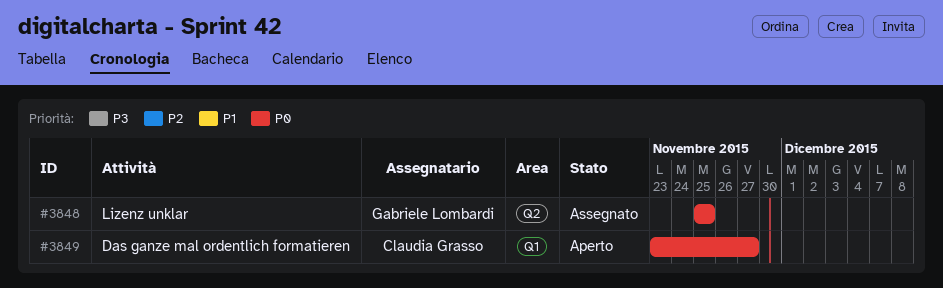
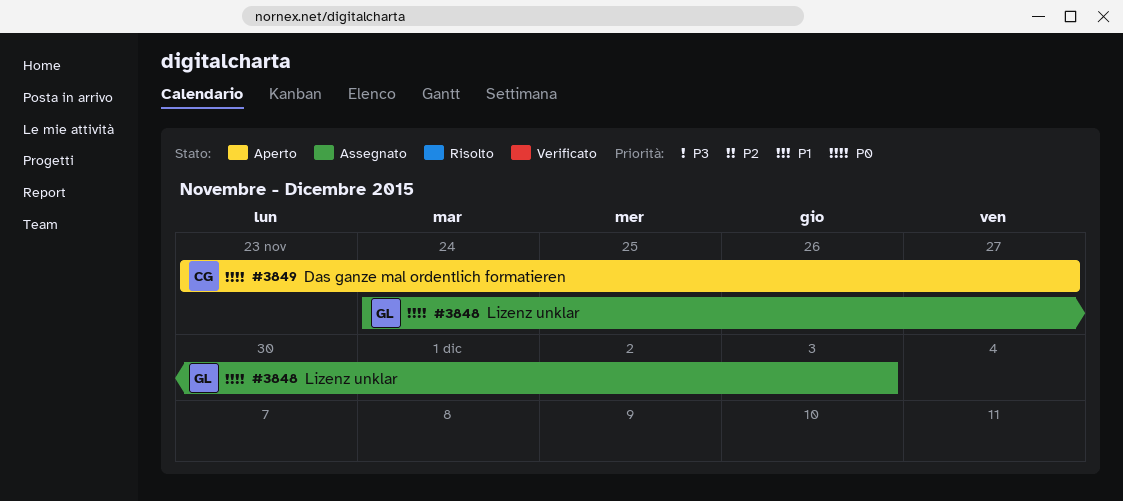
#3848, start: Nov 25 -> Nov 24
#3848, due: Nov 25 -> Dec 3

